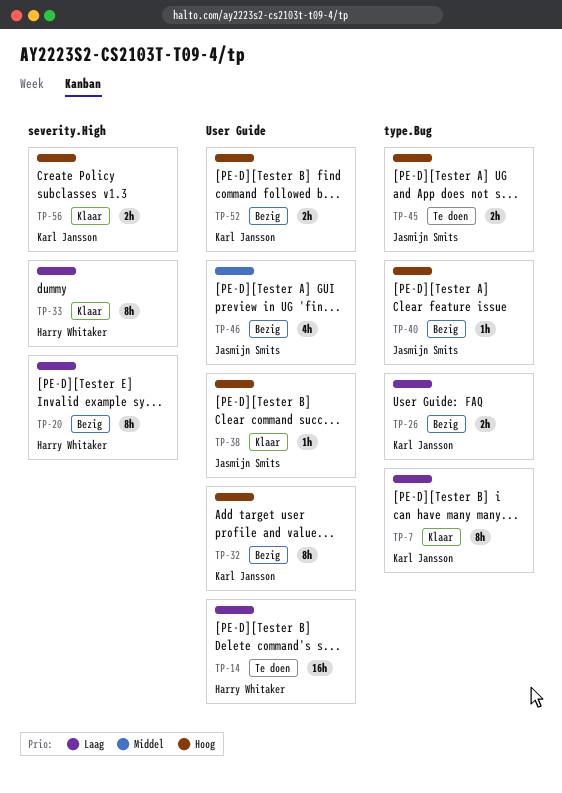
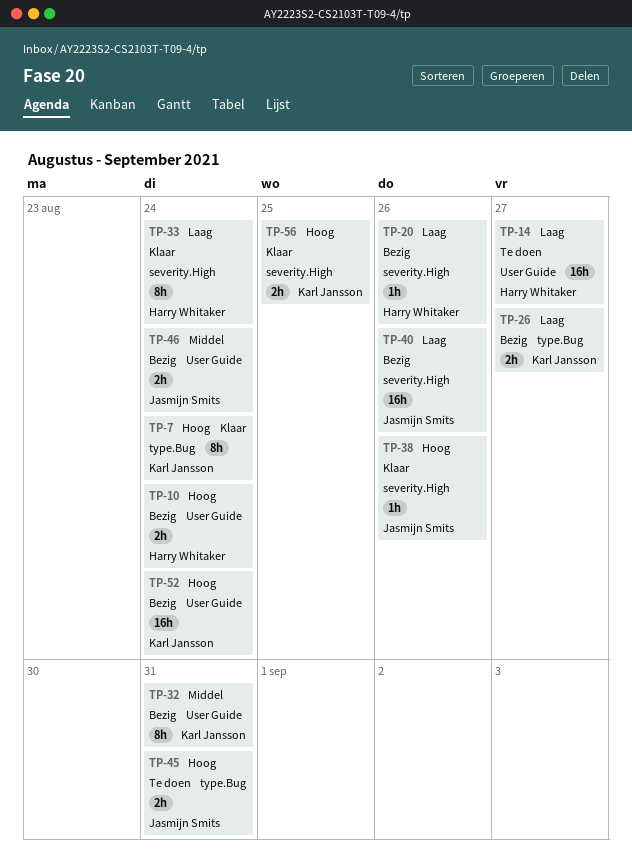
TP-7, priority: Laag -> Hoog
TP-10: none -> present
TP-20, estimate: 8h -> 1h
TP-32, priority: Hoog -> Middel
TP-38, label: User Guide -> severity.High
TP-40, priority: Hoog -> Laag
TP-40, label: type.Bug -> severity.High
TP-40, estimate: 1h -> 16h
TP-46, estimate: 4h -> 2h
TP-52, estimate: 2h -> 16h

